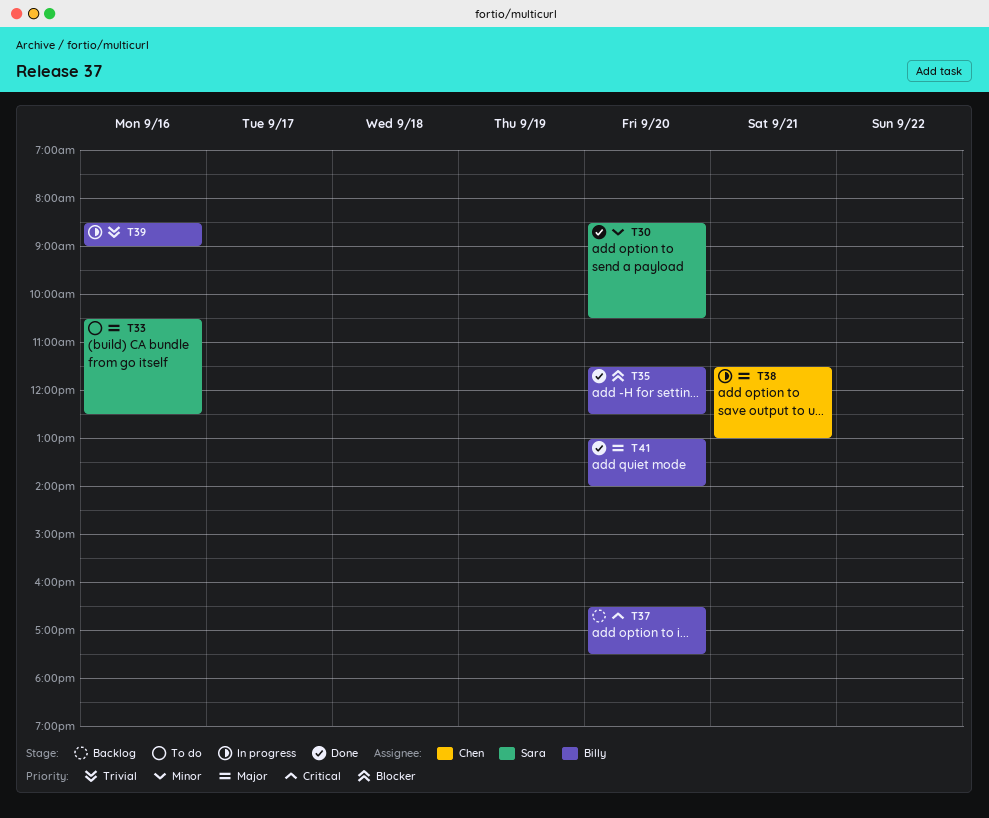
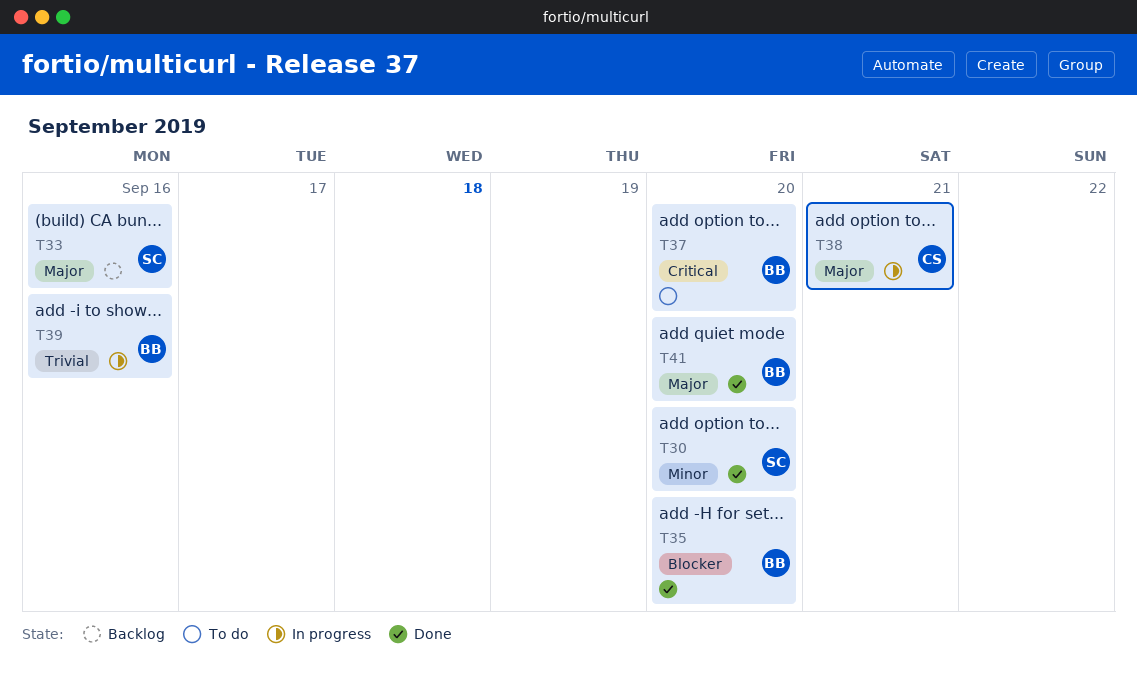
T33, status: To do -> Backlog
T37, status: Backlog -> To do

